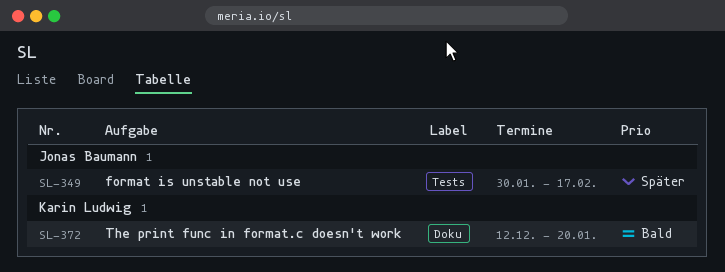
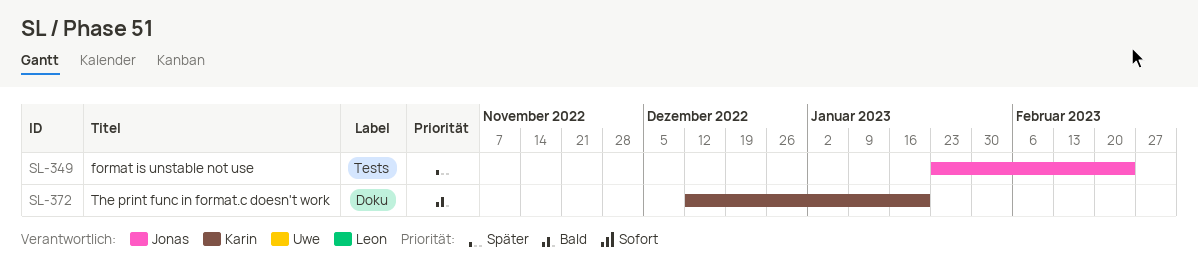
SL-349, start: Jan 30 -> Jan 23
SL-349, due: Feb 17 -> Feb 24

